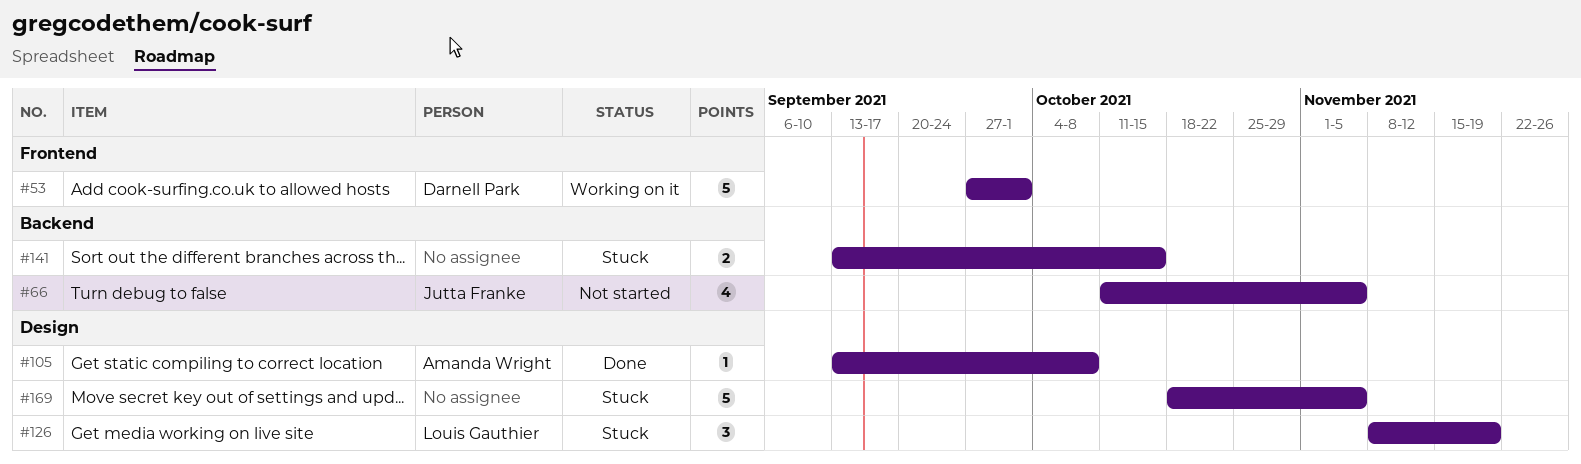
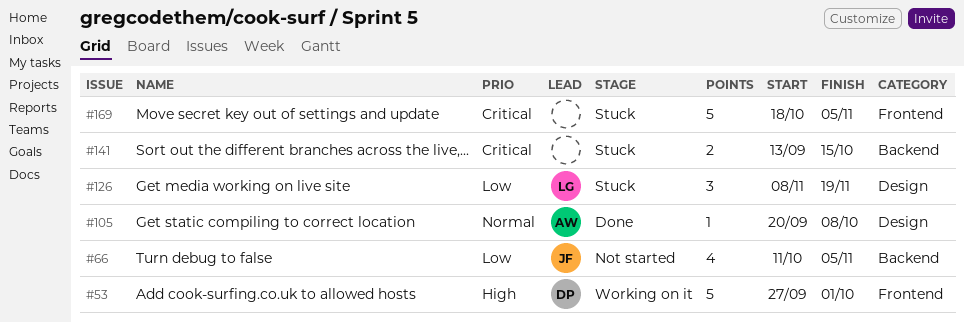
#105, start: Sep 13 -> Sep 20
#169, label: Design -> Frontend

